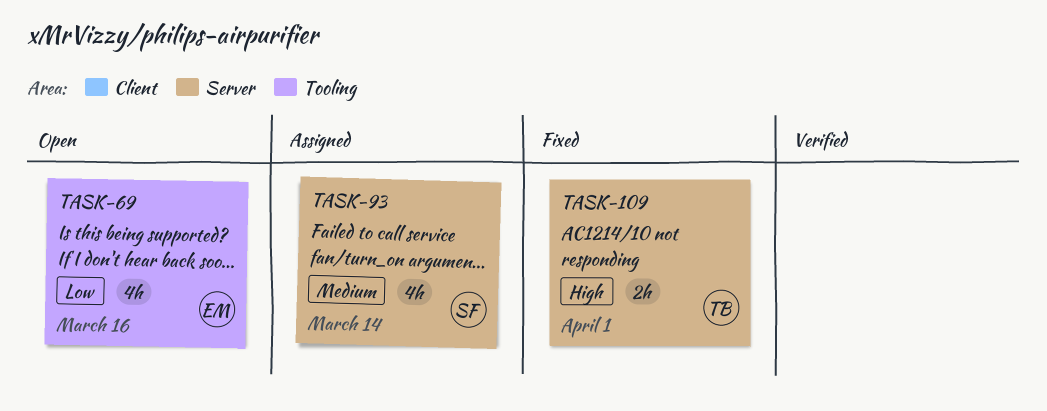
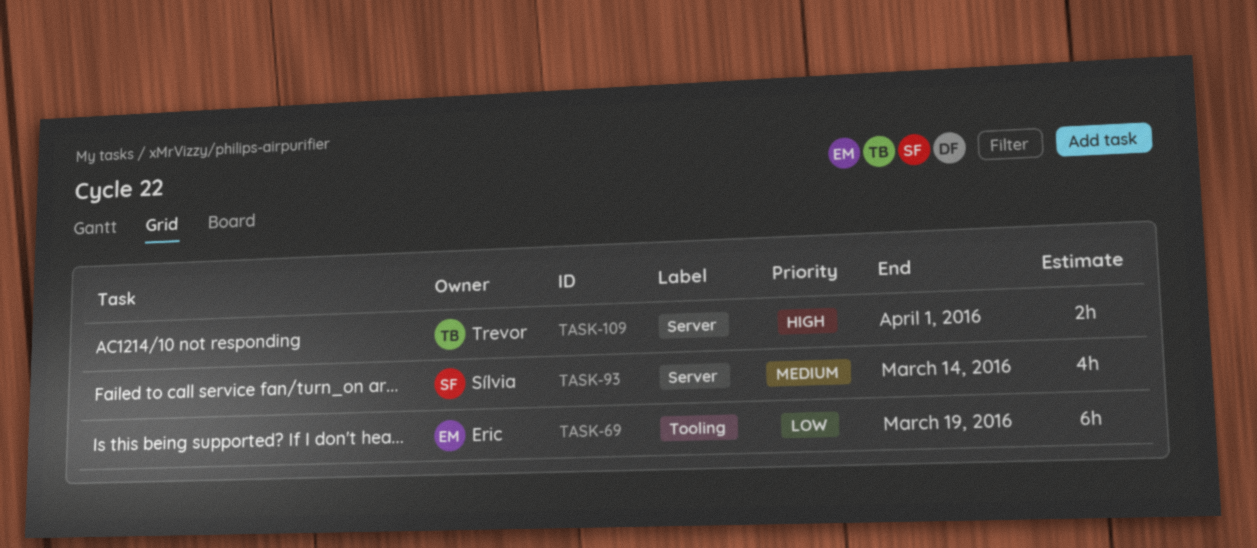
TASK-69, estimate: 4h -> 6h
TASK-69, due: Mar 16 -> Mar 19

